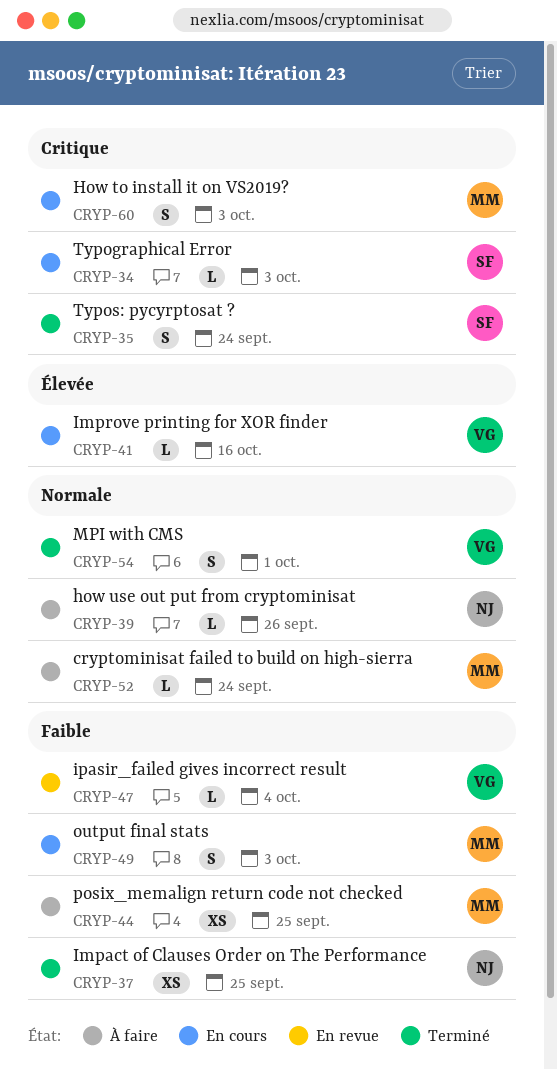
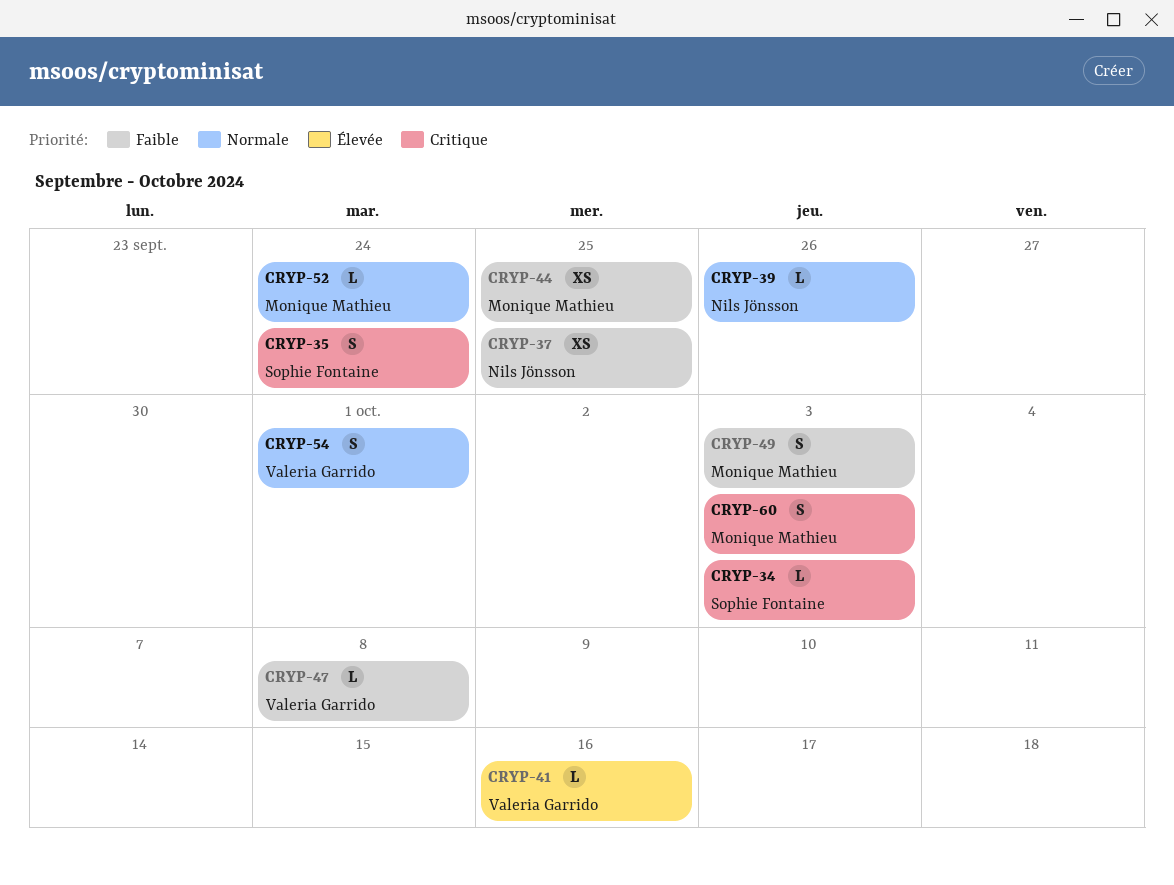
CRYP-47, due: Oct 4 -> Oct 8

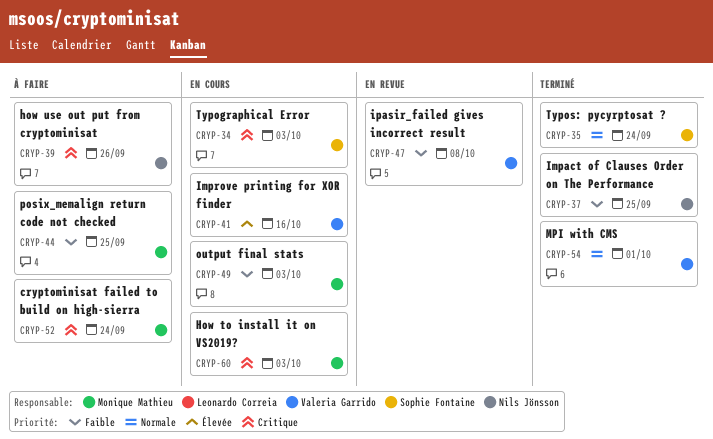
CRYP-35, priority: Critique -> Normale
CRYP-39, priority: Normale -> Critique
CRYP-52, priority: Normale -> Critique

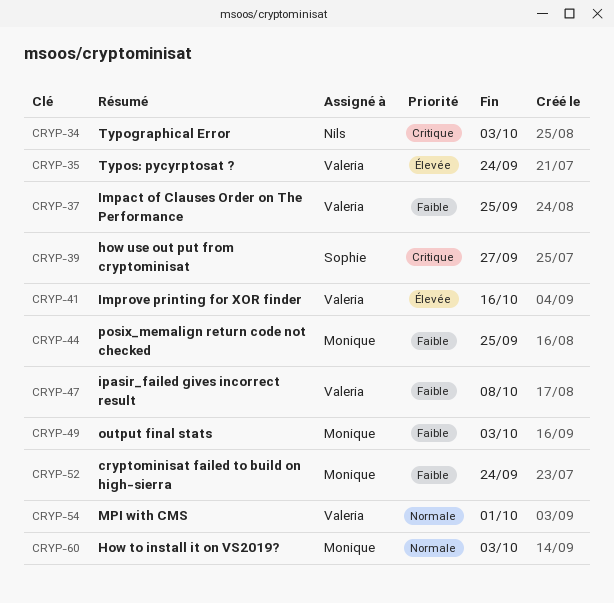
CRYP-34, owner: Sophie Fontaine -> Nils Jönsson
CRYP-35, owner: Sophie Fontaine -> Valeria Garrido
CRYP-35, priority: Normale -> Élevée
CRYP-37, owner: Nils Jönsson -> Valeria Garrido
CRYP-39, owner: Nils Jönsson -> Sophie Fontaine
CRYP-39, due: Sep 26 -> Sep 27
CRYP-52, priority: Critique -> Faible
CRYP-60, priority: Critique -> Normale

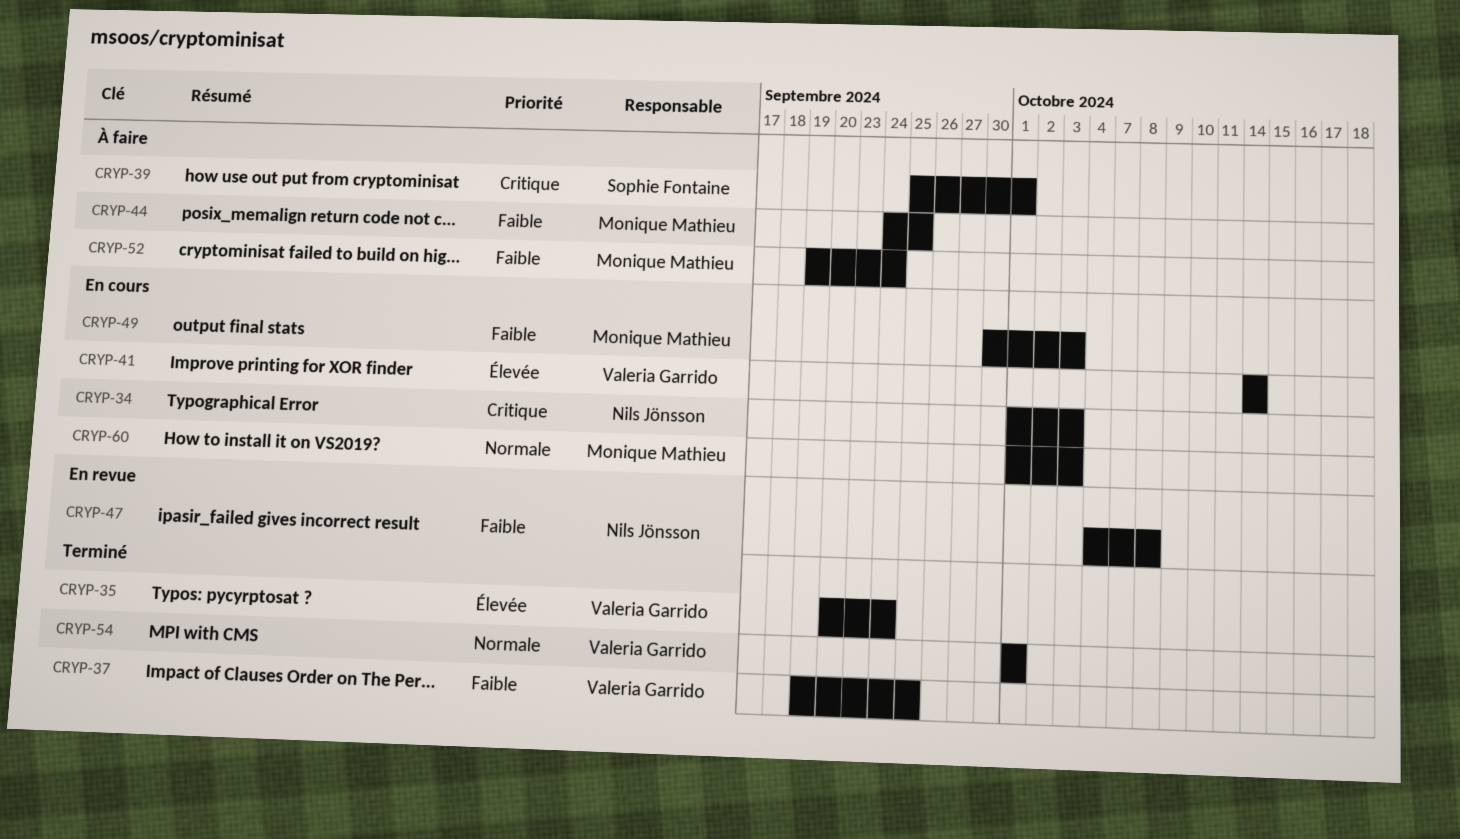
CRYP-39, due: Sep 27 -> Oct 1
CRYP-41, due: Oct 16 -> Oct 14
CRYP-47, owner: Valeria Garrido -> Nils Jönsson

